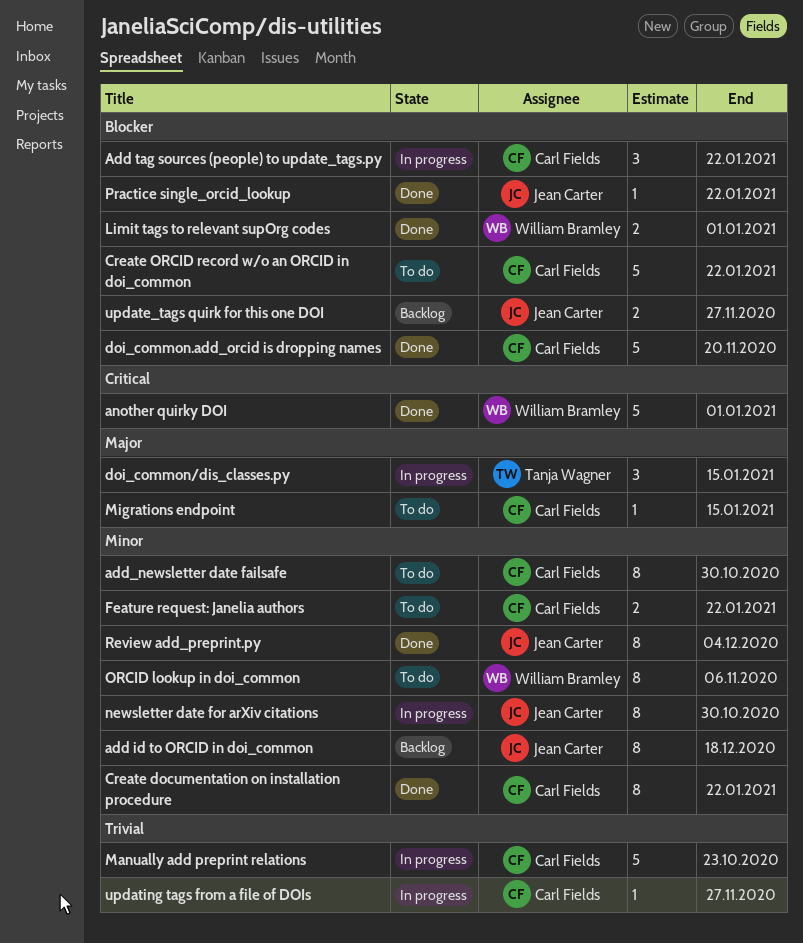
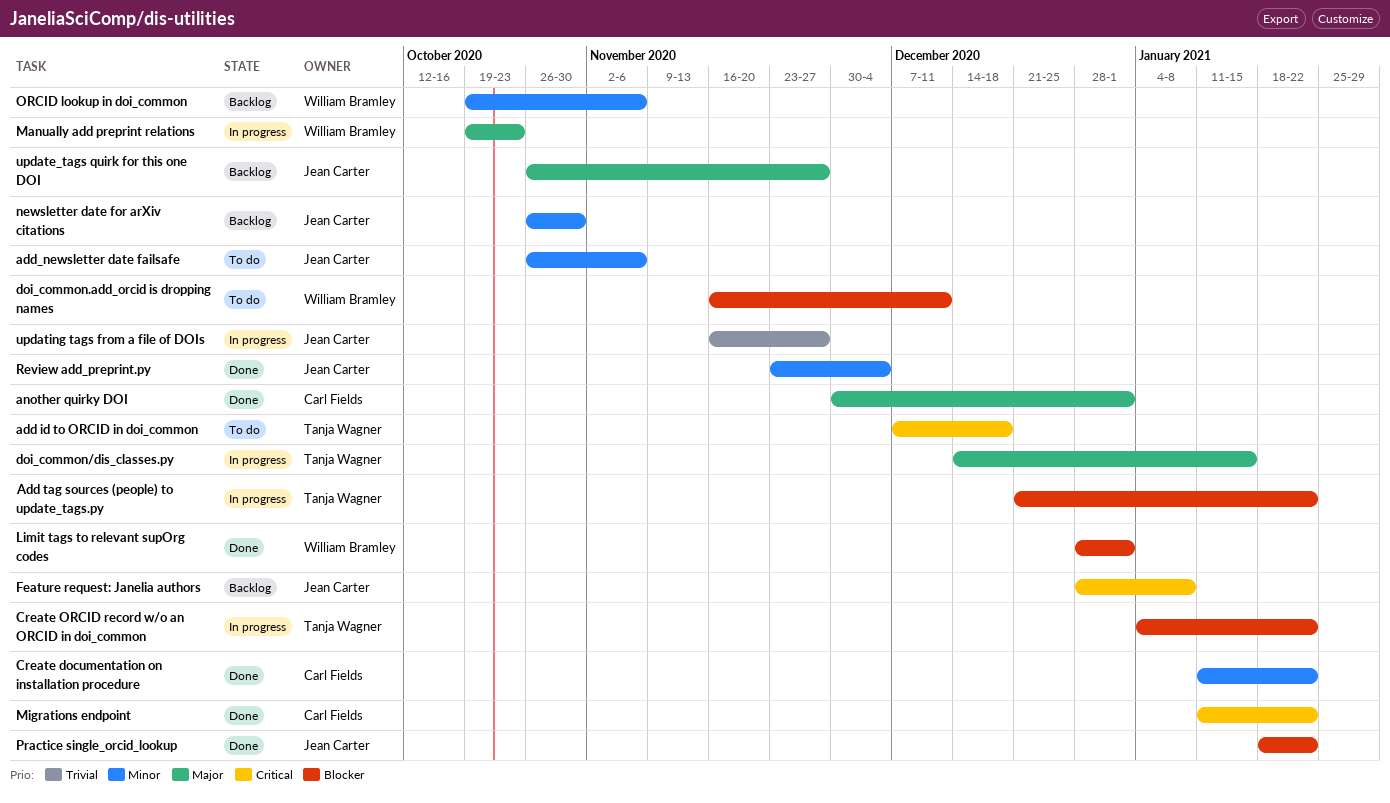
add id to ORCID in doi_common, status: Backlog -> To do
add id to ORCID in doi_common, owner: Jean Carter -> Tanja Wagner
add id to ORCID in doi_common, priority: Minor -> Critical
Add tag sources (people) to update_tags.py, owner: Carl Fields -> Tanja Wagner
add_newsletter date failsafe, owner: Carl Fields -> Jean Carter
add_newsletter date failsafe, due: Oct 30 -> Nov 6
another quirky DOI, owner: William Bramley -> Carl Fields
another quirky DOI, priority: Critical -> Major
Create ORCID record w/o an ORCID in doi_common, status: To do -> In progress
Create ORCID record w/o an ORCID in doi_common, owner: Carl Fields -> Tanja Wagner
doi_common.add_orcid is dropping names, status: Done -> To do
doi_common.add_orcid is dropping names, owner: Carl Fields -> William Bramley
doi_common.add_orcid is dropping names, due: Nov 20 -> Dec 11
Feature request: Janelia authors, status: To do -> Backlog
Feature request: Janelia authors, owner: Carl Fields -> Jean Carter
Feature request: Janelia authors, priority: Minor -> Critical
Feature request: Janelia authors, due: Jan 22 -> Jan 8
Manually add preprint relations, owner: Carl Fields -> William Bramley
Manually add preprint relations, priority: Trivial -> Major
Migrations endpoint, status: To do -> Done
Migrations endpoint, priority: Major -> Critical
Migrations endpoint, due: Jan 15 -> Jan 22
newsletter date for arXiv citations, status: In progress -> Backlog
ORCID lookup in doi_common, status: To do -> Backlog
update_tags quirk for this one DOI, priority: Blocker -> Major
updating tags from a file of DOIs, owner: Carl Fields -> Jean Carter

